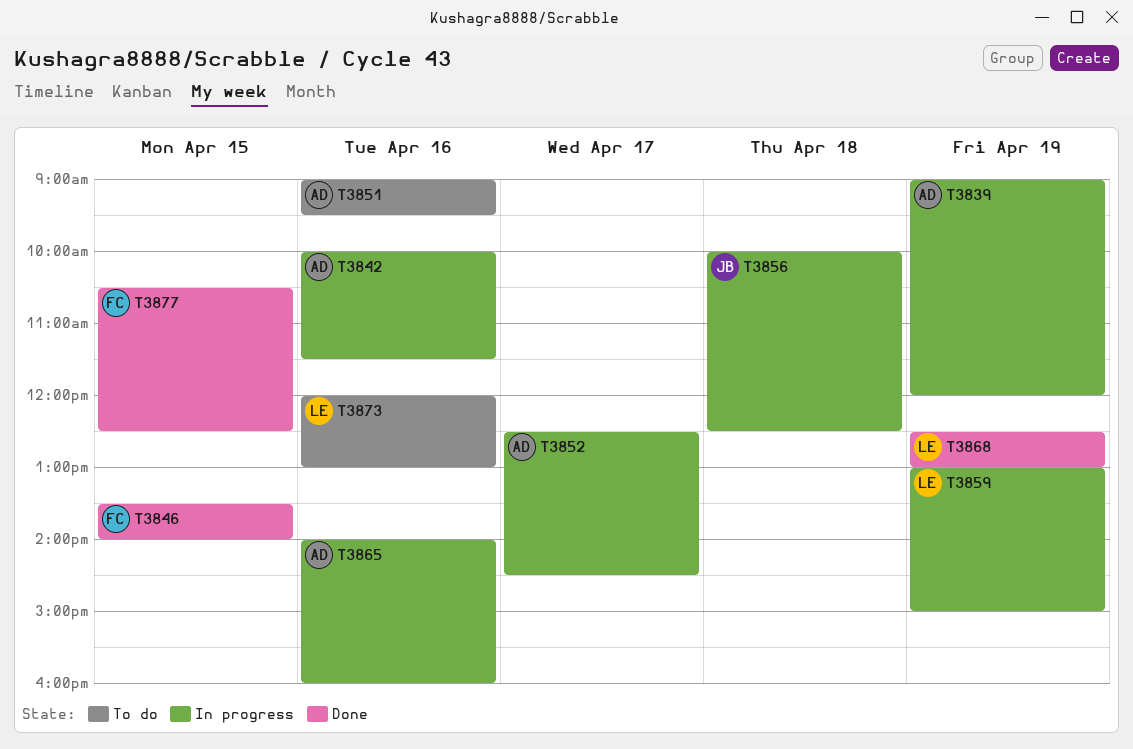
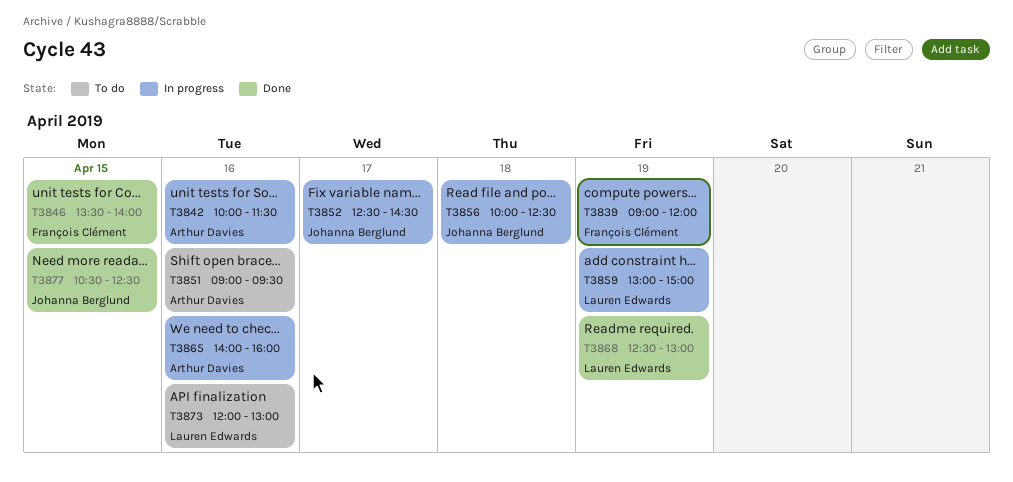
T3839, owner: Arthur Davies -> François Clément
T3852, owner: Arthur Davies -> Johanna Berglund
T3877, owner: François Clément -> Johanna Berglund

